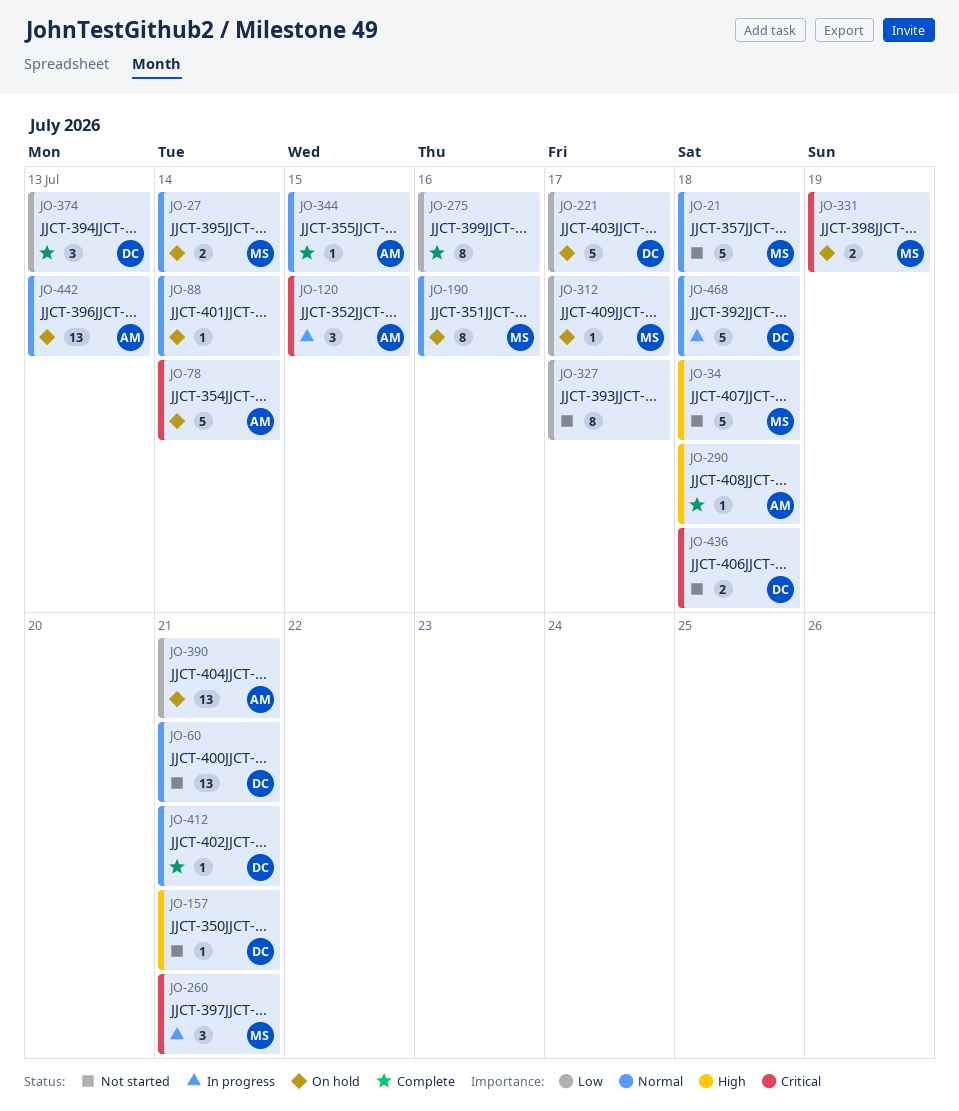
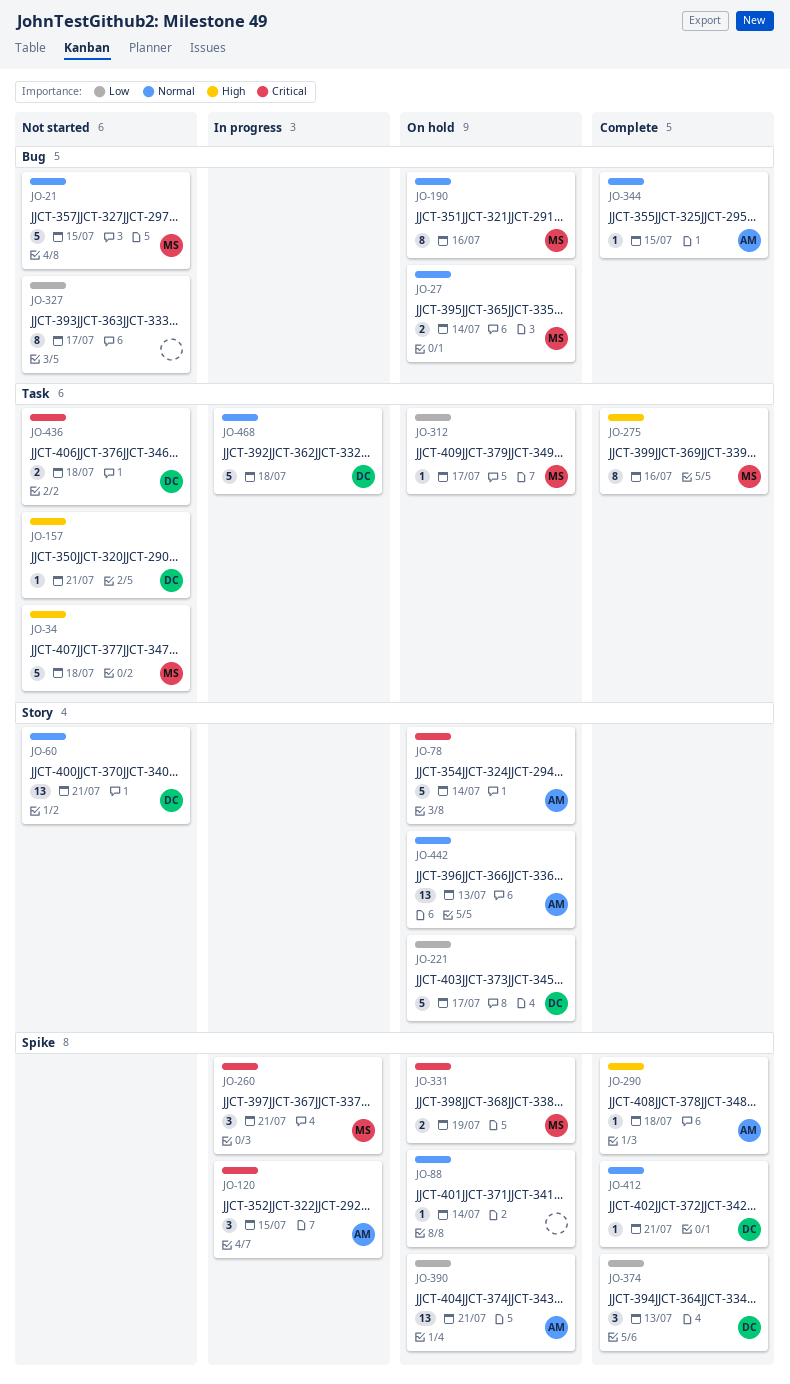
JO-21, due: Jul 18 -> Jul 15
JO-275, owner: none -> MS
JO-275, priority: Low -> High

